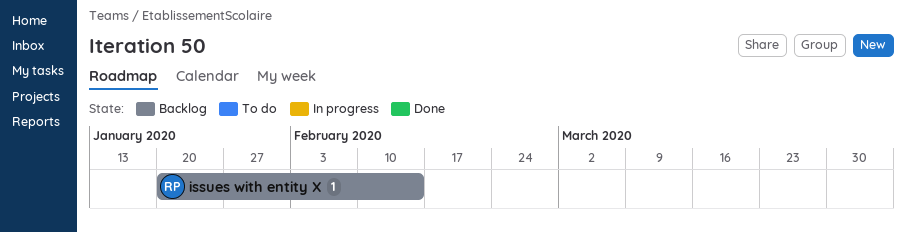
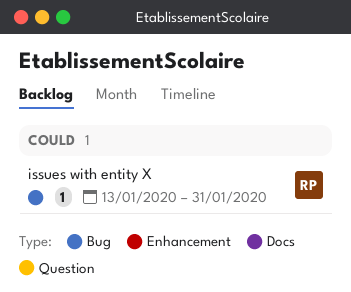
issues with entity X, start: Jan 20 -> Jan 13
issues with entity X, due: Feb 14 -> Jan 31

